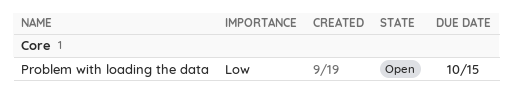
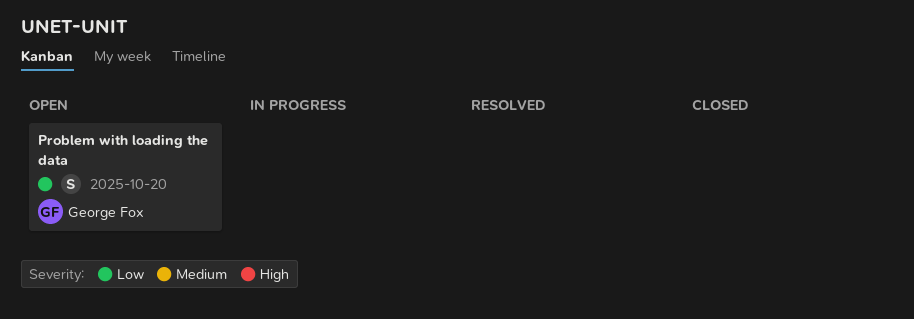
Problem with loading the data, due: Oct 15 -> Oct 20

